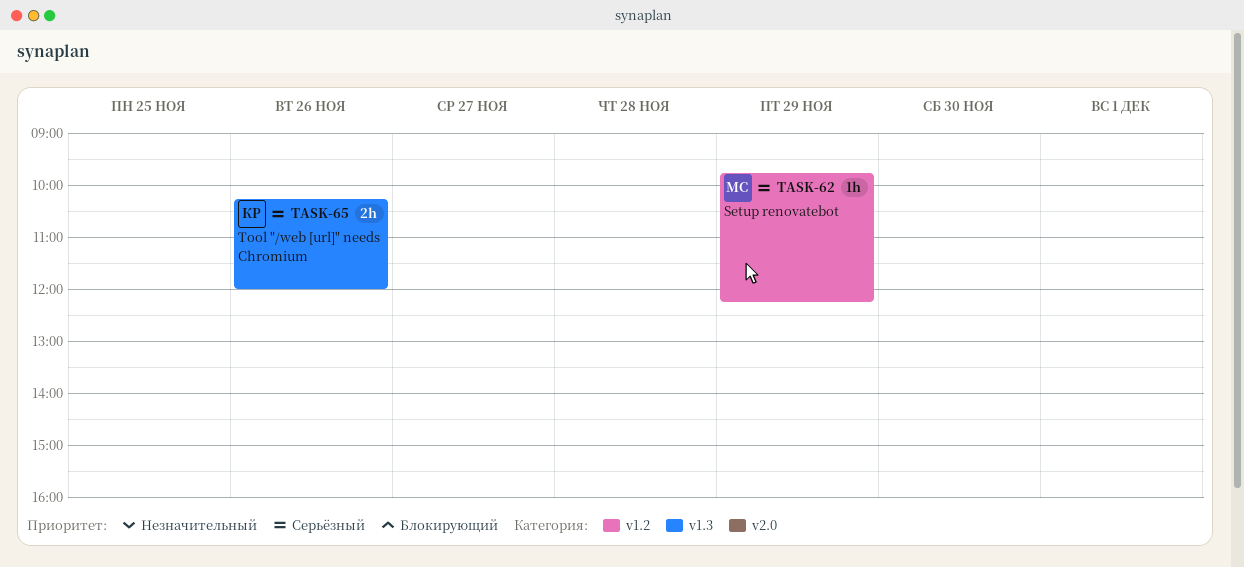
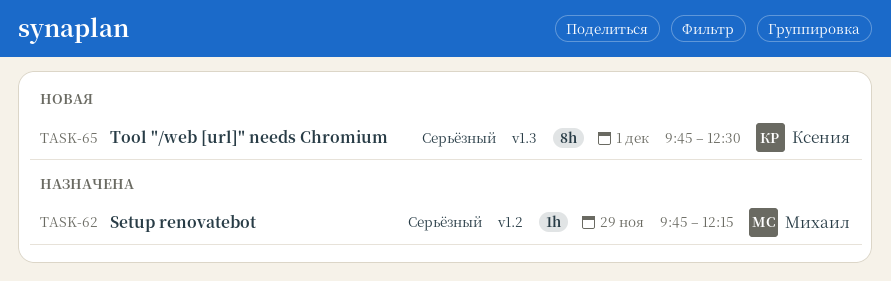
TASK-65, estimate: 2h -> 8h
TASK-65, day: Nov 26 -> Dec 1
TASK-65, begins: 10:15 -> 09:45
TASK-65, ends: 12:00 -> 12:30

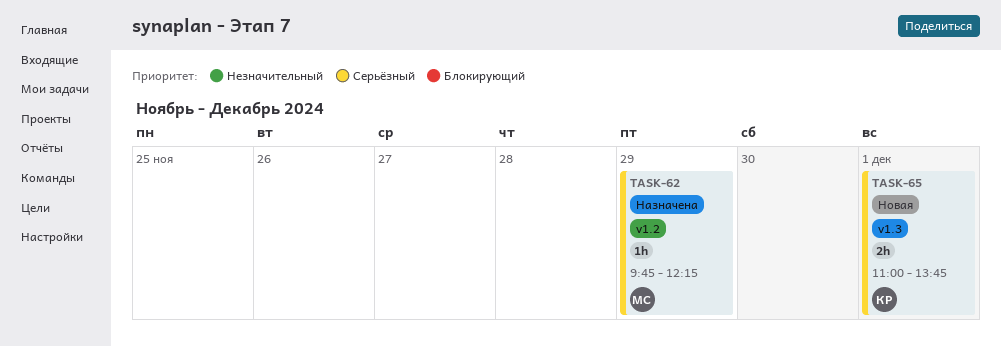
TASK-65, estimate: 8h -> 2h
TASK-65, begins: 09:45 -> 11:00
TASK-65, ends: 12:30 -> 13:45

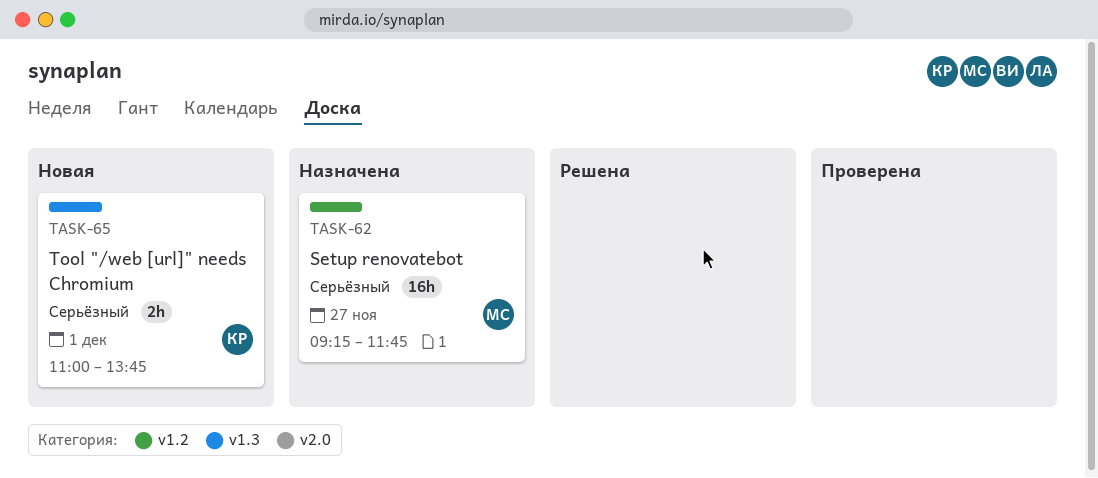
TASK-62, estimate: 1h -> 16h
TASK-62, day: Nov 29 -> Nov 27
TASK-62, begins: 09:45 -> 09:15
TASK-62, ends: 12:15 -> 11:45

